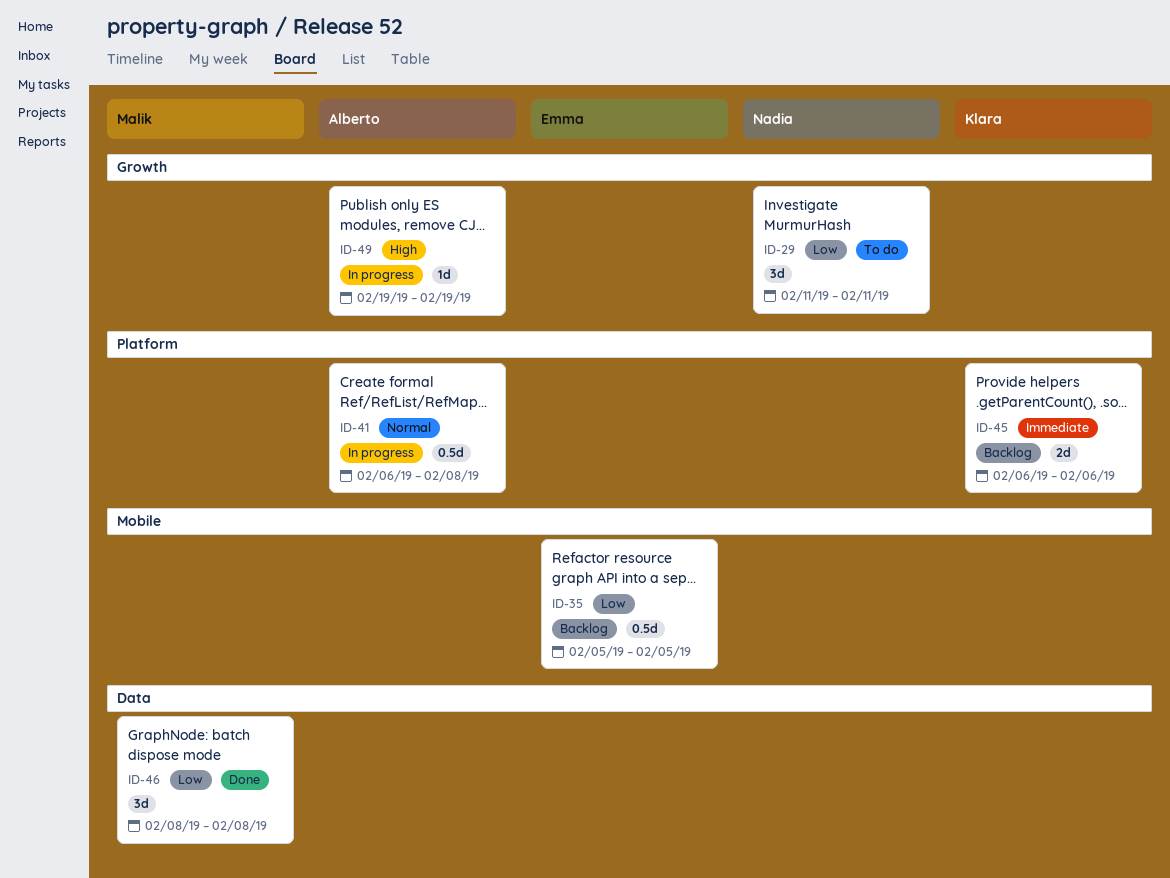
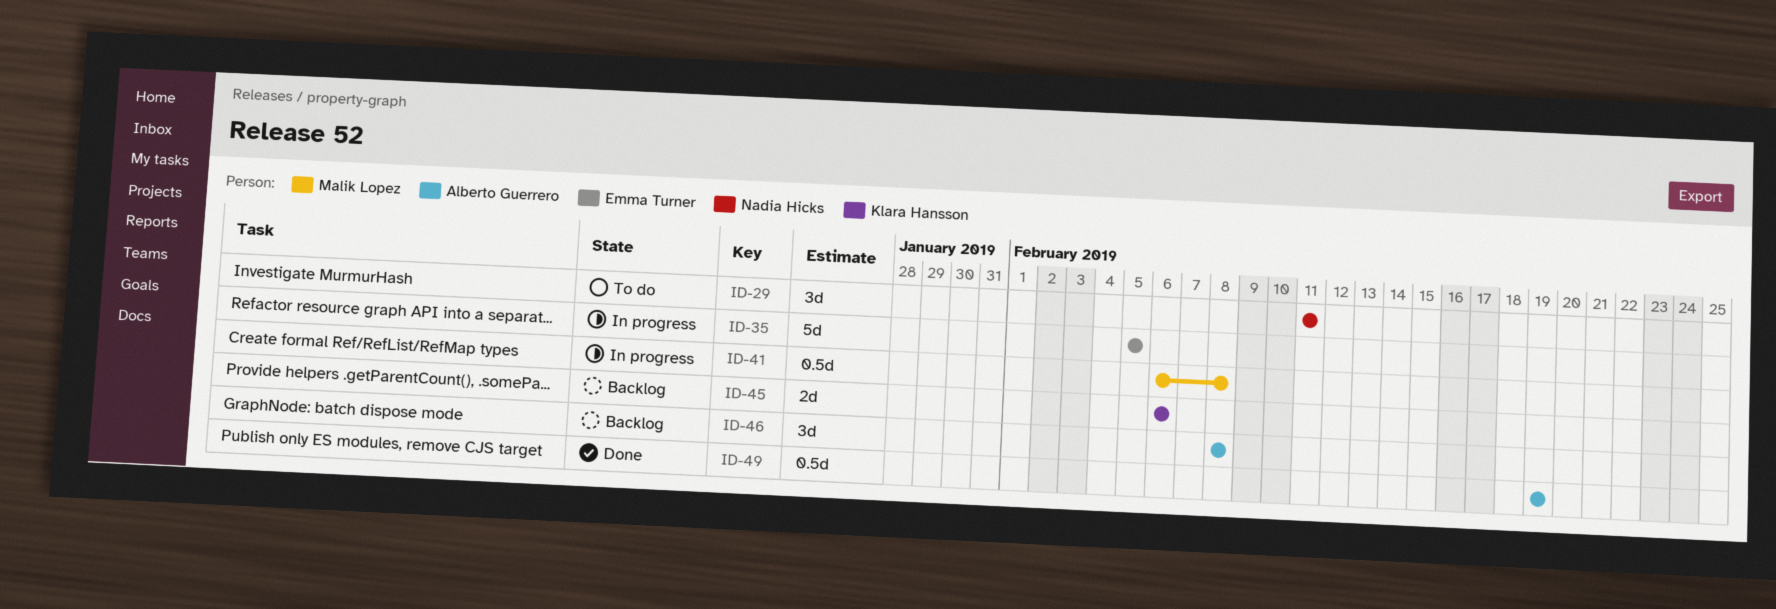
ID-35, status: Backlog -> In progress
ID-35, estimate: 0.5d -> 5d
ID-41, owner: Alberto Guerrero -> Malik Lopez
ID-46, status: Done -> Backlog
ID-46, owner: Malik Lopez -> Alberto Guerrero
ID-49, status: In progress -> Done
ID-49, estimate: 1d -> 0.5d

